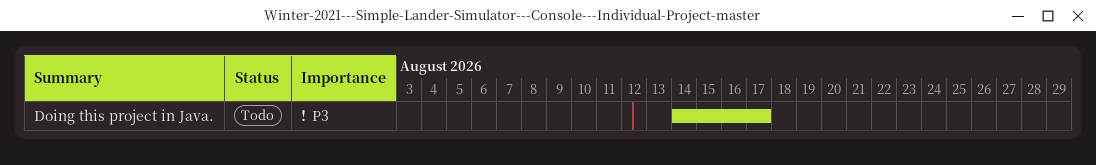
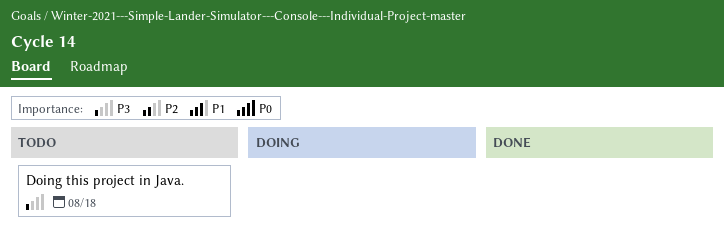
Doing this project in Java., due: Aug 17 -> Aug 18

